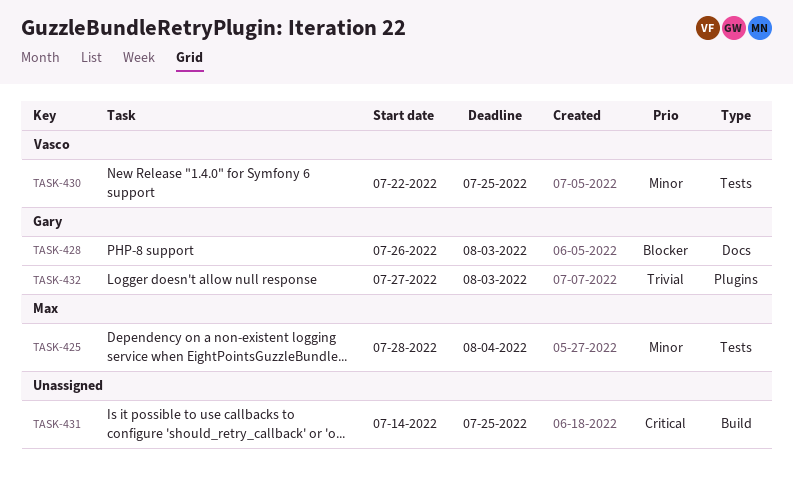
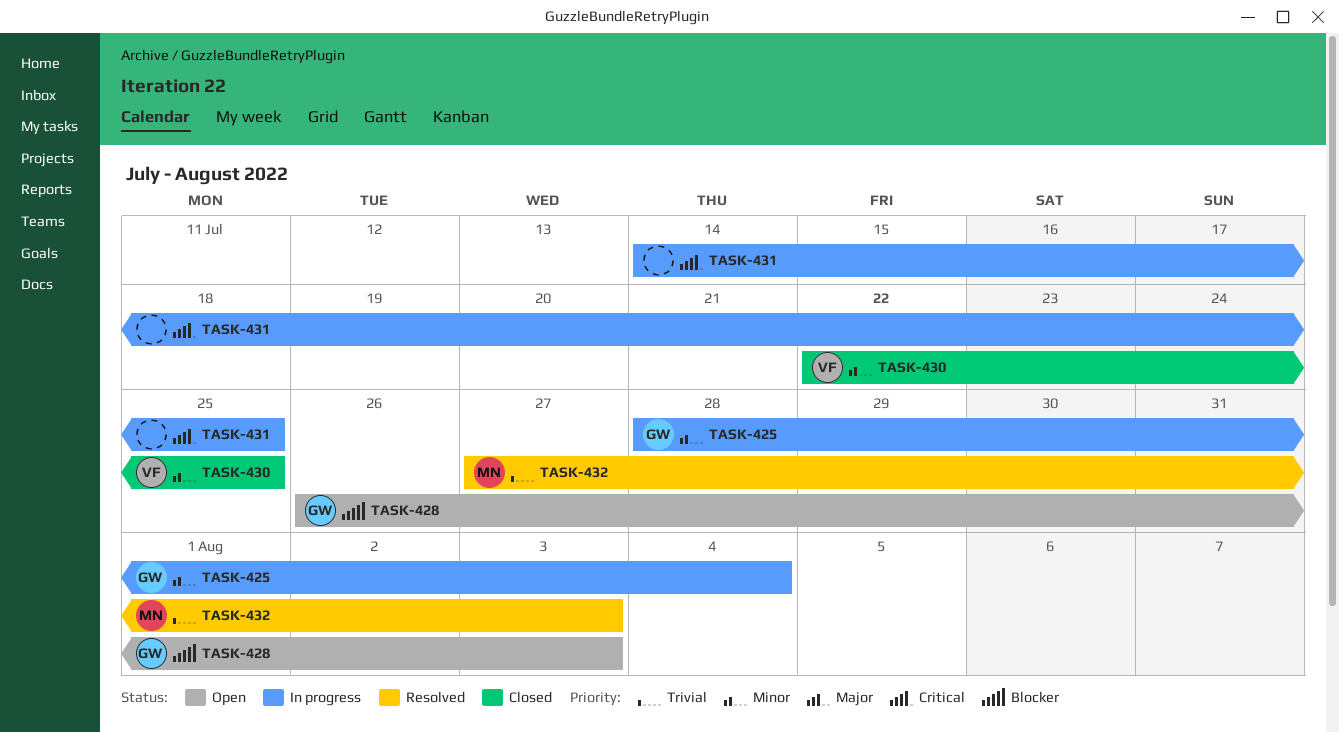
TASK-425, owner: Max -> Gary
TASK-432, owner: Gary -> Max

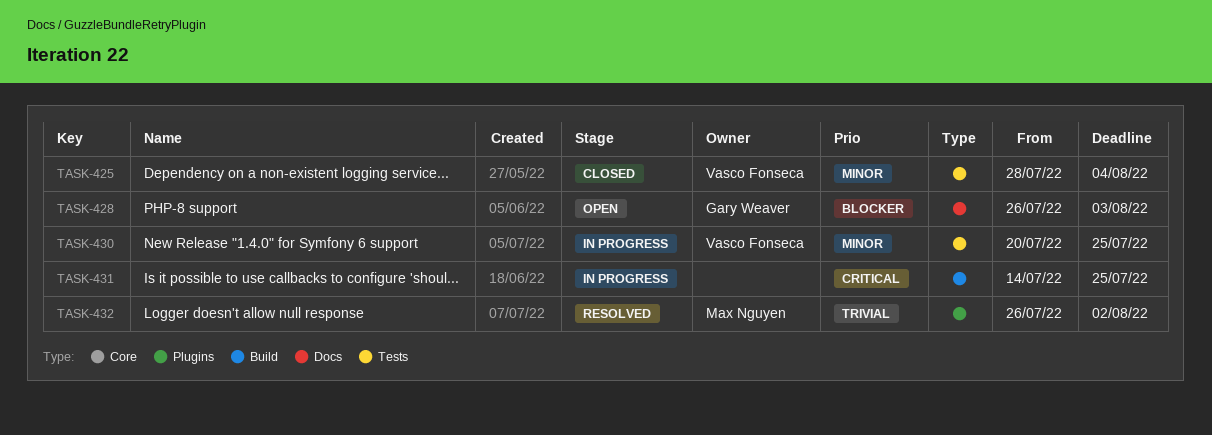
TASK-425, status: In progress -> Closed
TASK-425, owner: Gary Weaver -> Vasco Fonseca
TASK-430, status: Closed -> In progress
TASK-430, start: Jul 22 -> Jul 20
TASK-432, start: Jul 27 -> Jul 26
TASK-432, due: Aug 3 -> Aug 2

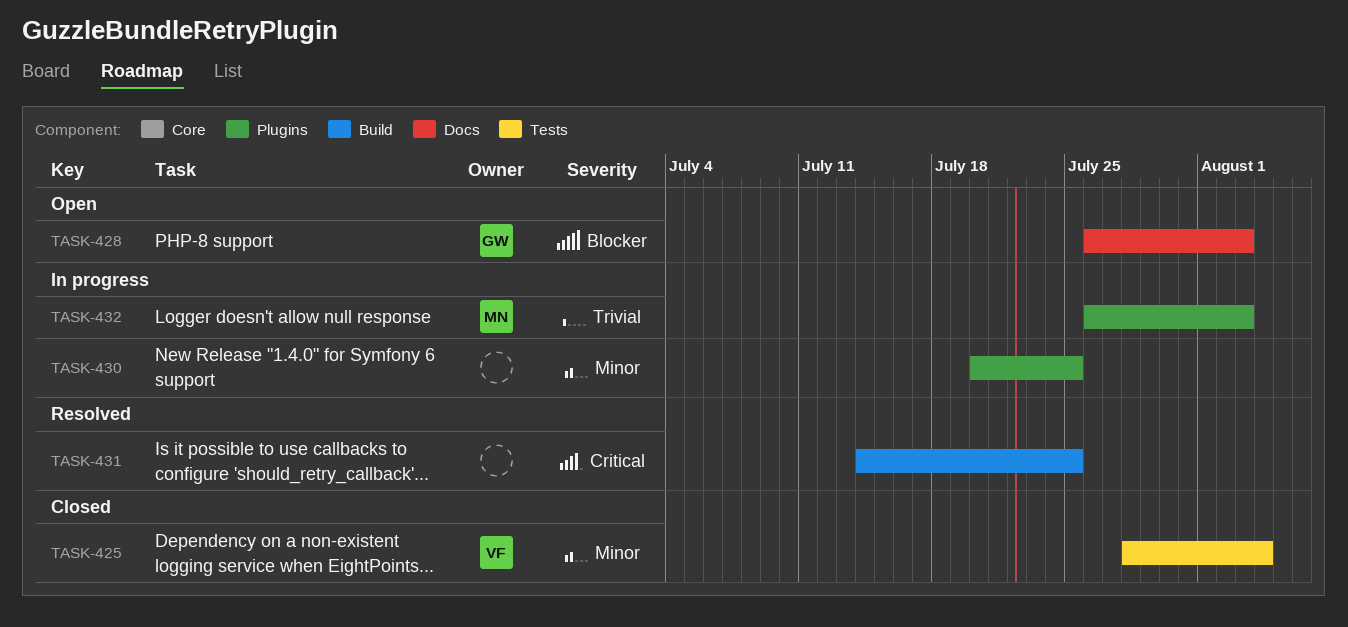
TASK-430, owner: Vasco Fonseca -> none
TASK-430, label: Tests -> Plugins
TASK-431, status: In progress -> Resolved
TASK-432, status: Resolved -> In progress
TASK-432, due: Aug 2 -> Aug 3

